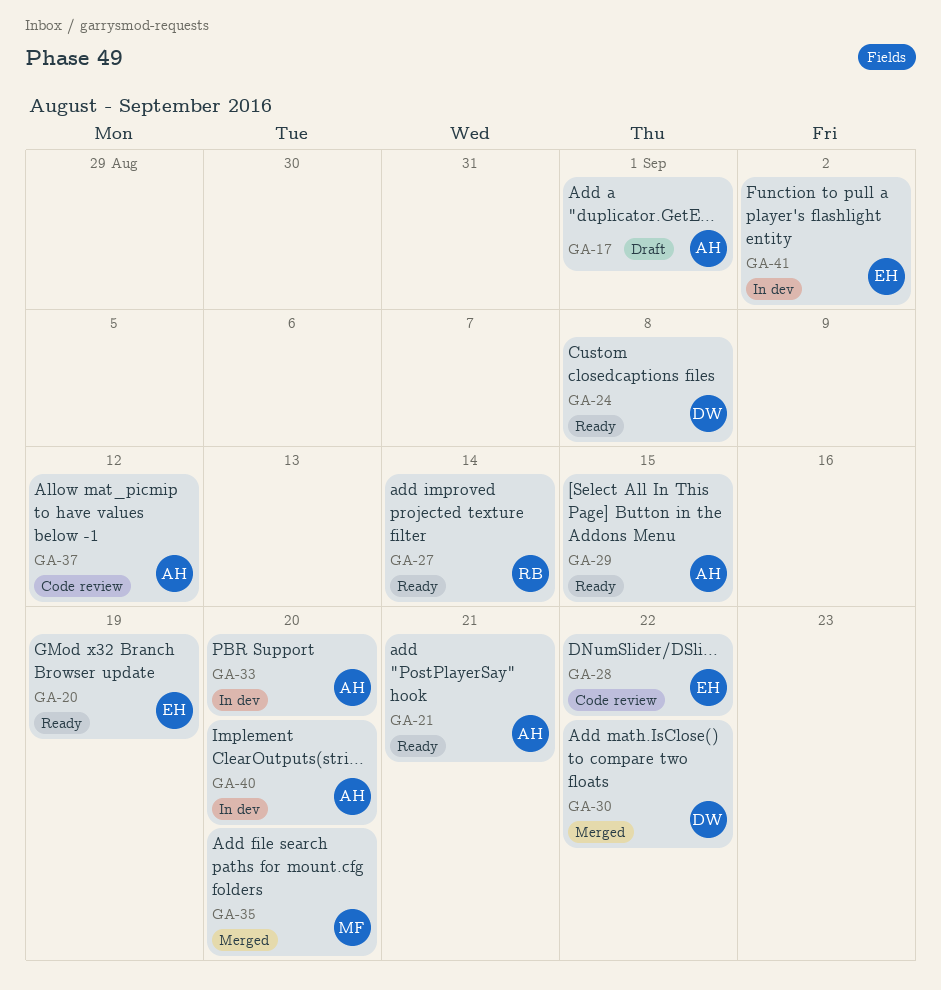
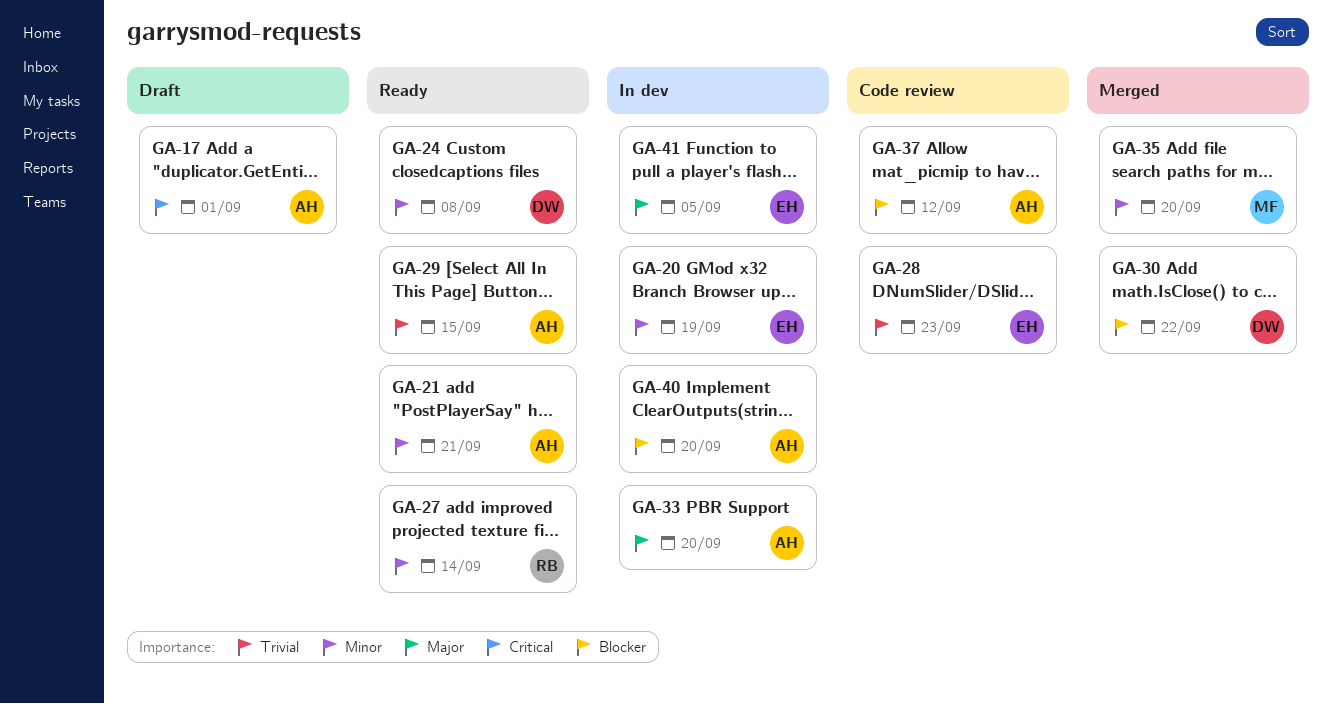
GA-20, status: Ready -> In dev
GA-28, due: Sep 22 -> Sep 23
GA-41, due: Sep 2 -> Sep 5

